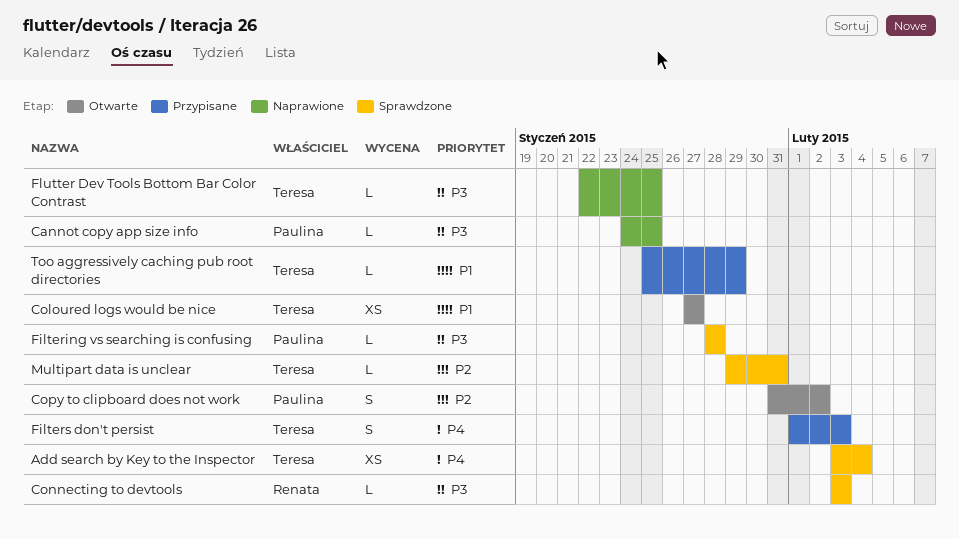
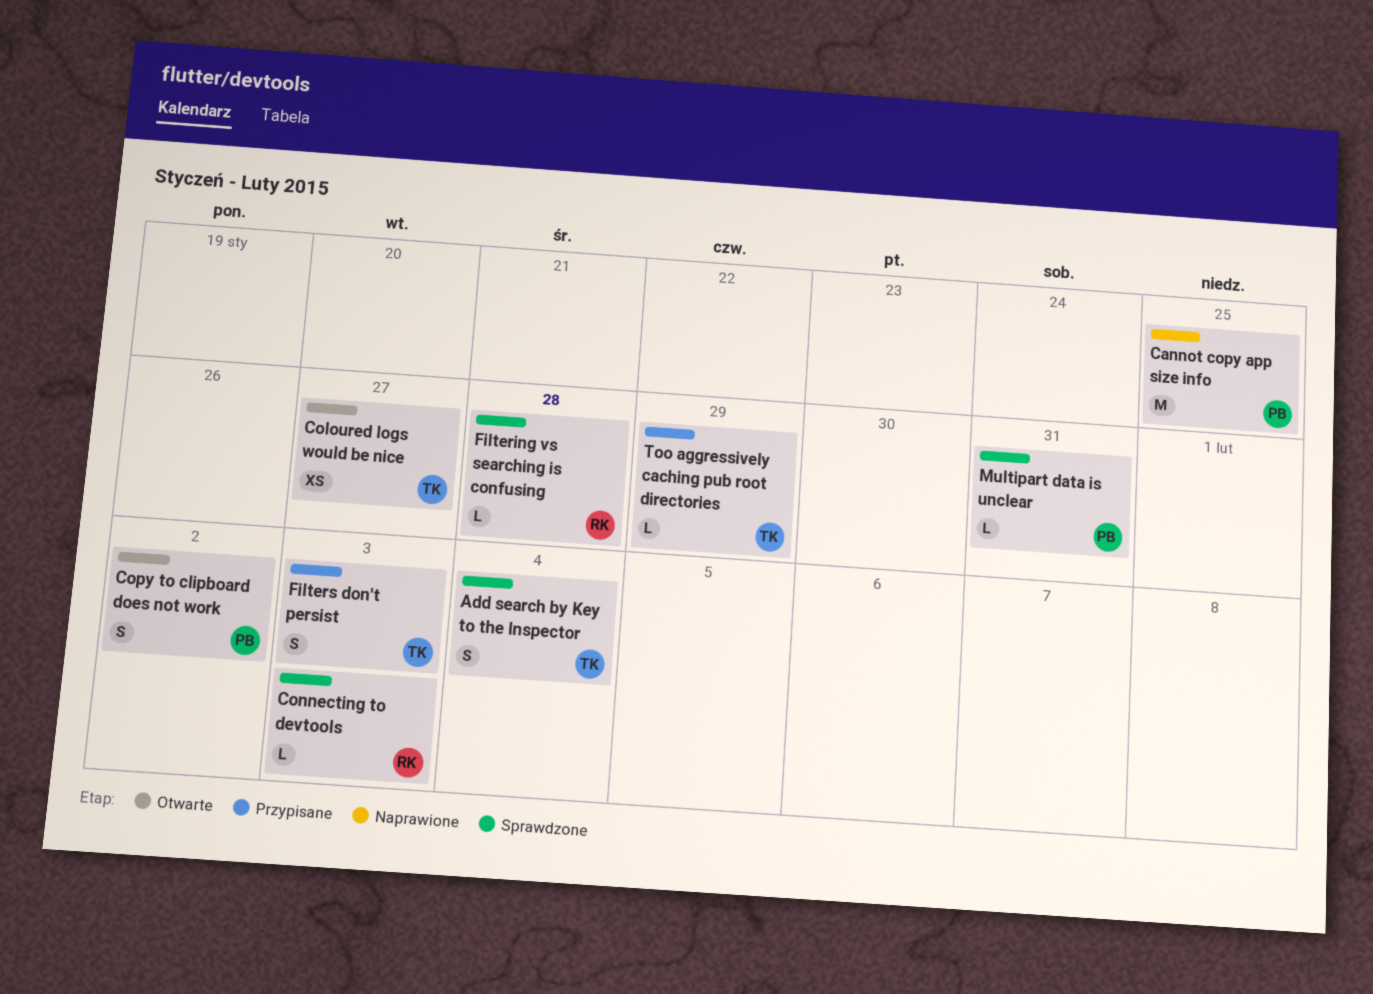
Add search by Key to the Inspector, estimate: XS -> S
Cannot copy app size info, estimate: L -> M
Filtering vs searching is confusing, owner: Paulina -> Renata
Flutter Dev Tools Bottom Bar Color Contrast: present -> none
Multipart data is unclear, owner: Teresa -> Paulina

